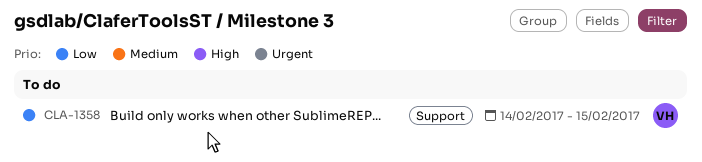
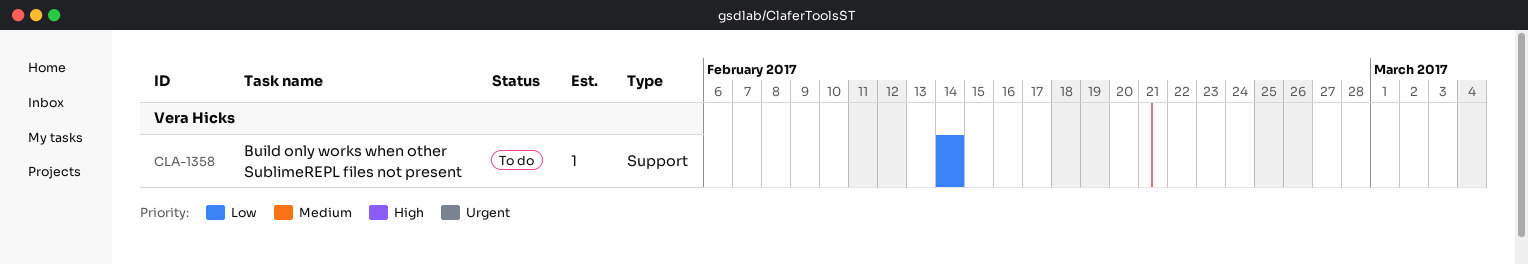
CLA-1358, due: Feb 15 -> Feb 14

